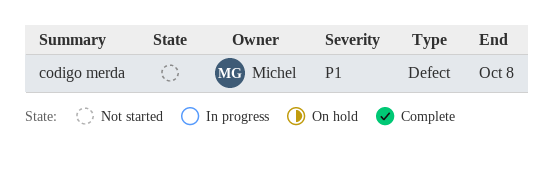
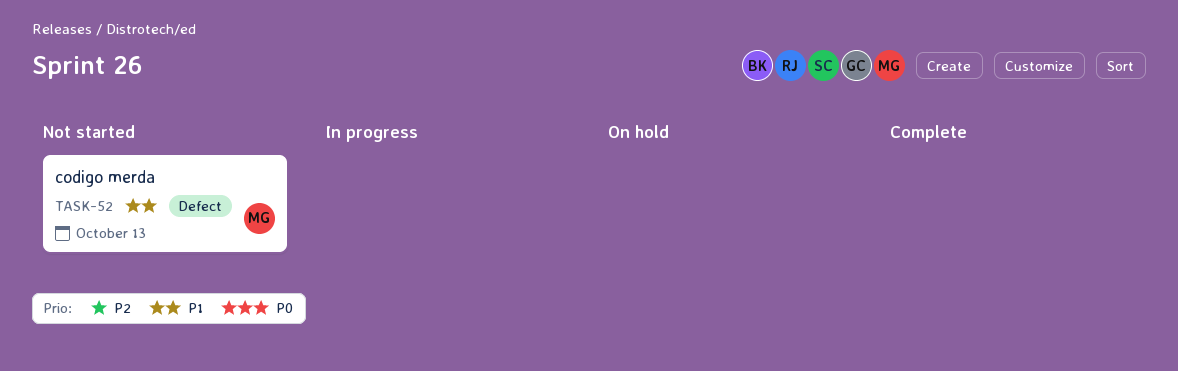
codigo merda, due: Oct 8 -> Oct 13

